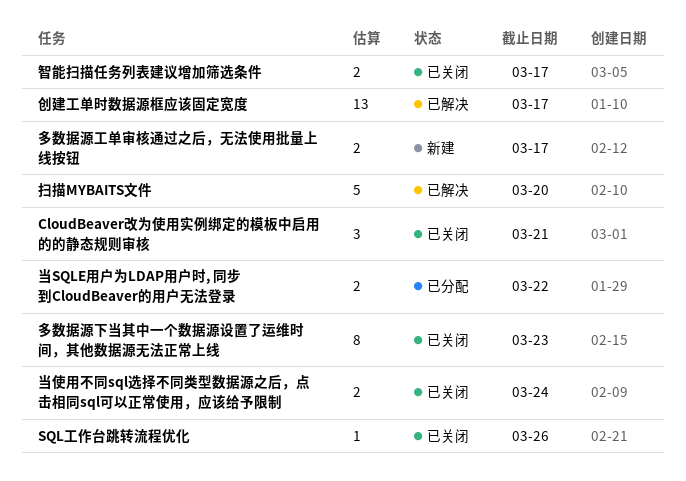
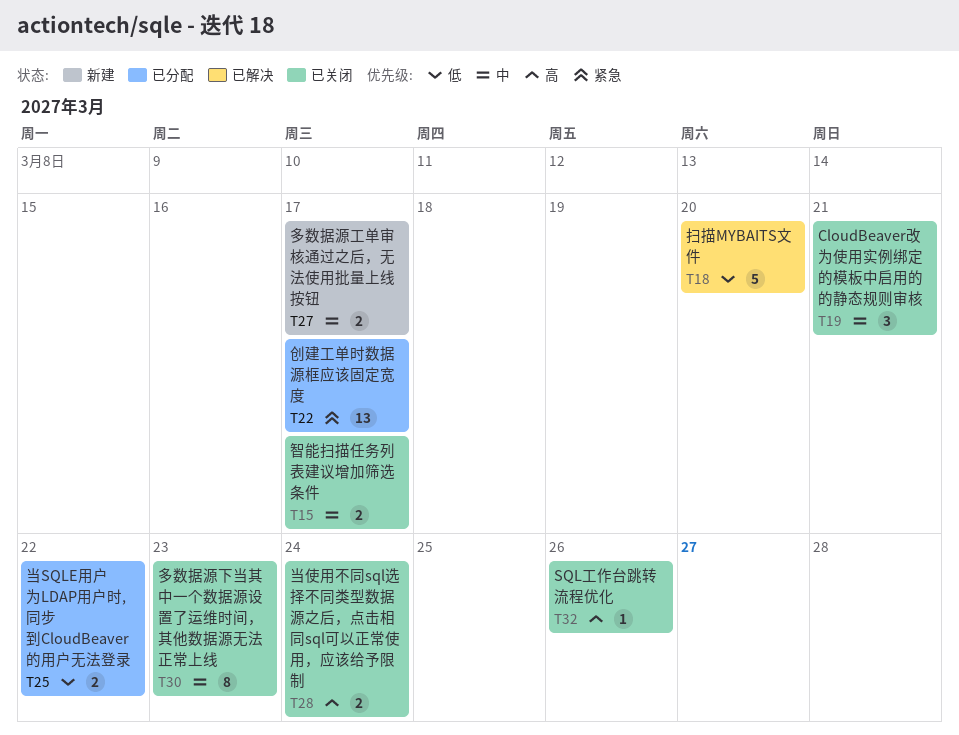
创建工单时数据源框应该固定宽度, status: 已解决 -> 已分配

